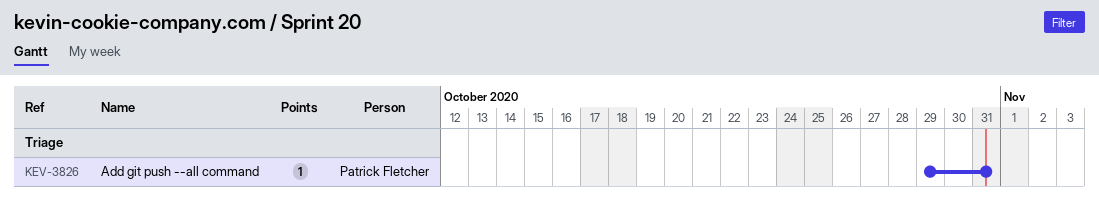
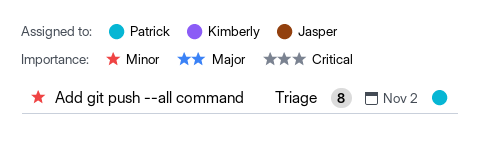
Add git push --all command, estimate: 1 -> 8
Add git push --all command, due: Oct 31 -> Nov 2

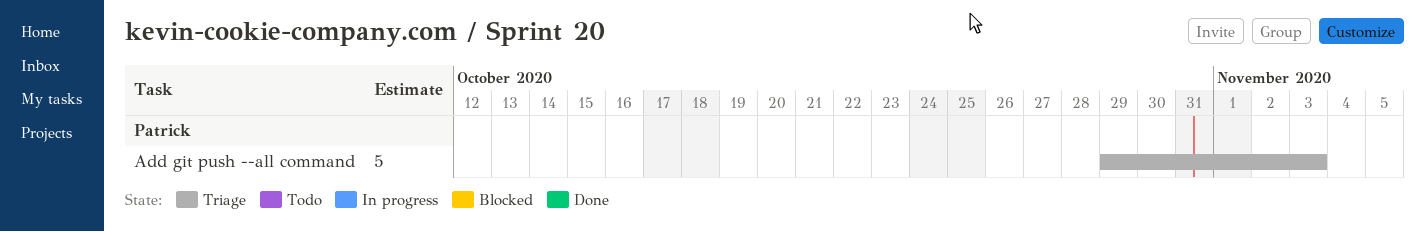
Add git push --all command, estimate: 8 -> 5
Add git push --all command, due: Nov 2 -> Nov 3

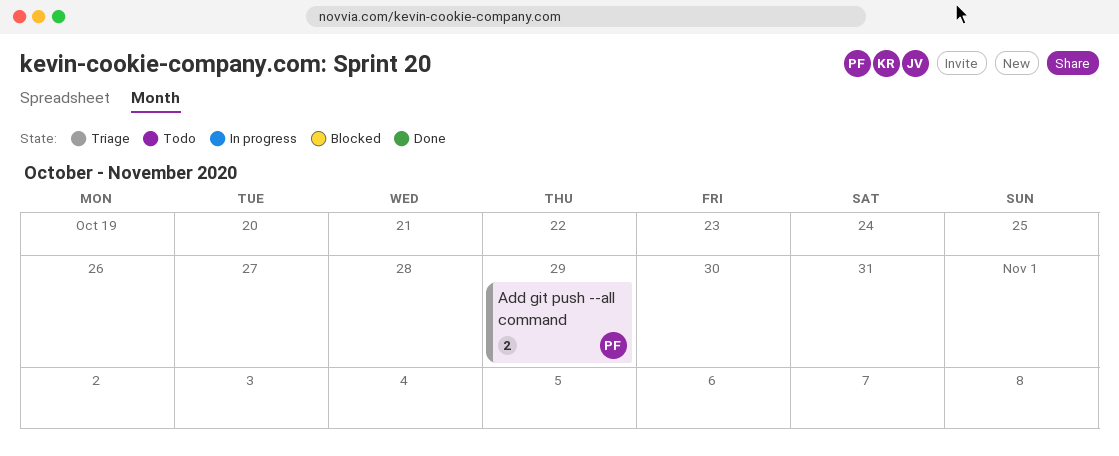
Add git push --all command, estimate: 5 -> 2
Add git push --all command, due: Nov 3 -> Oct 29

